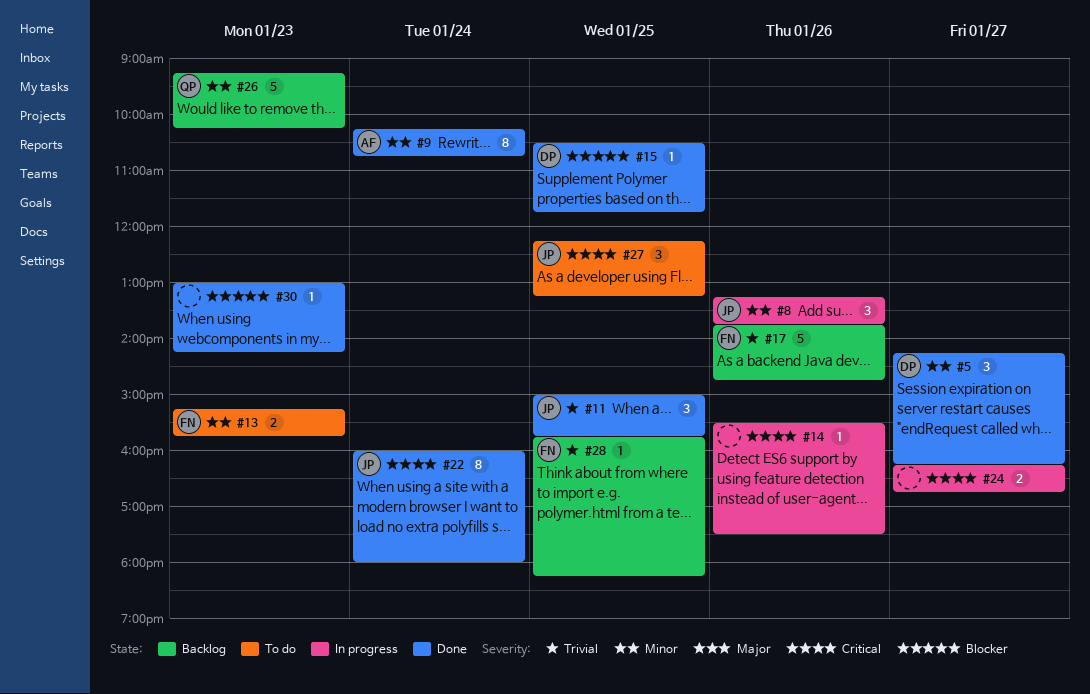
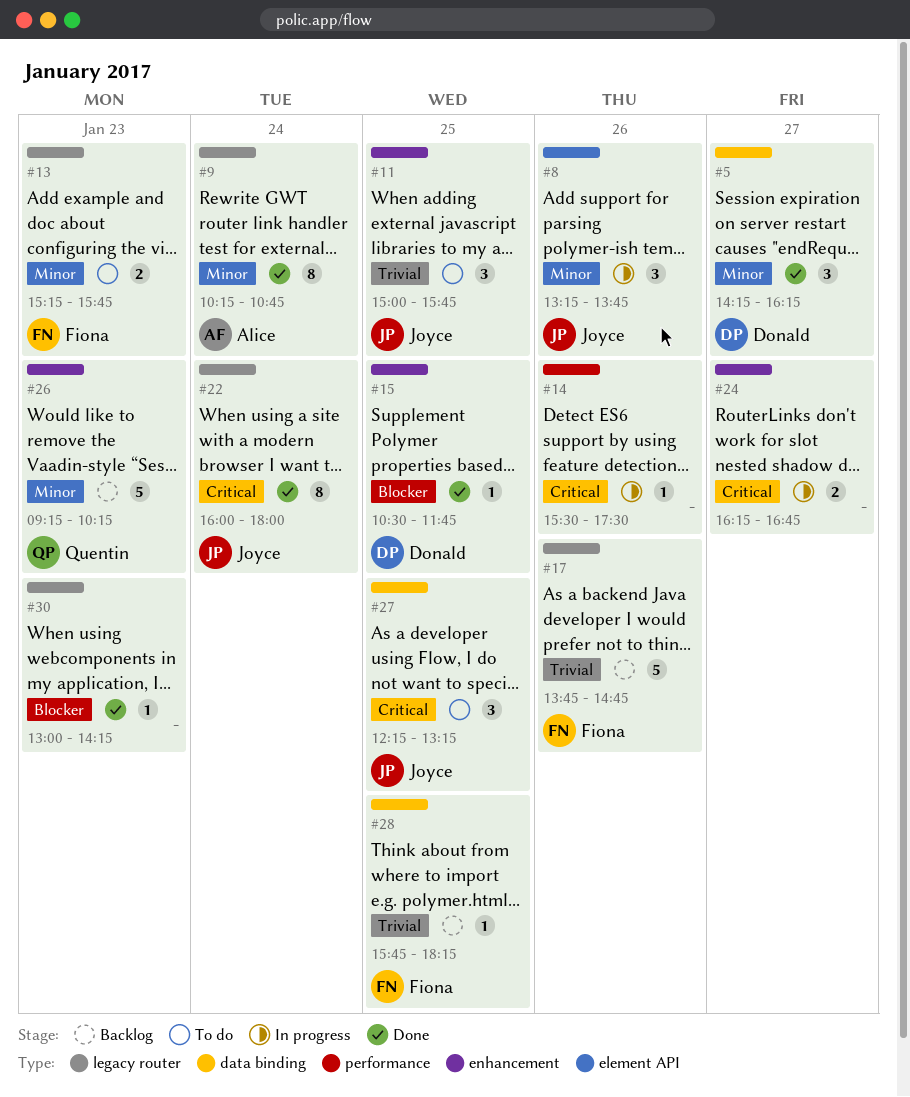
#11, status: Done -> To do

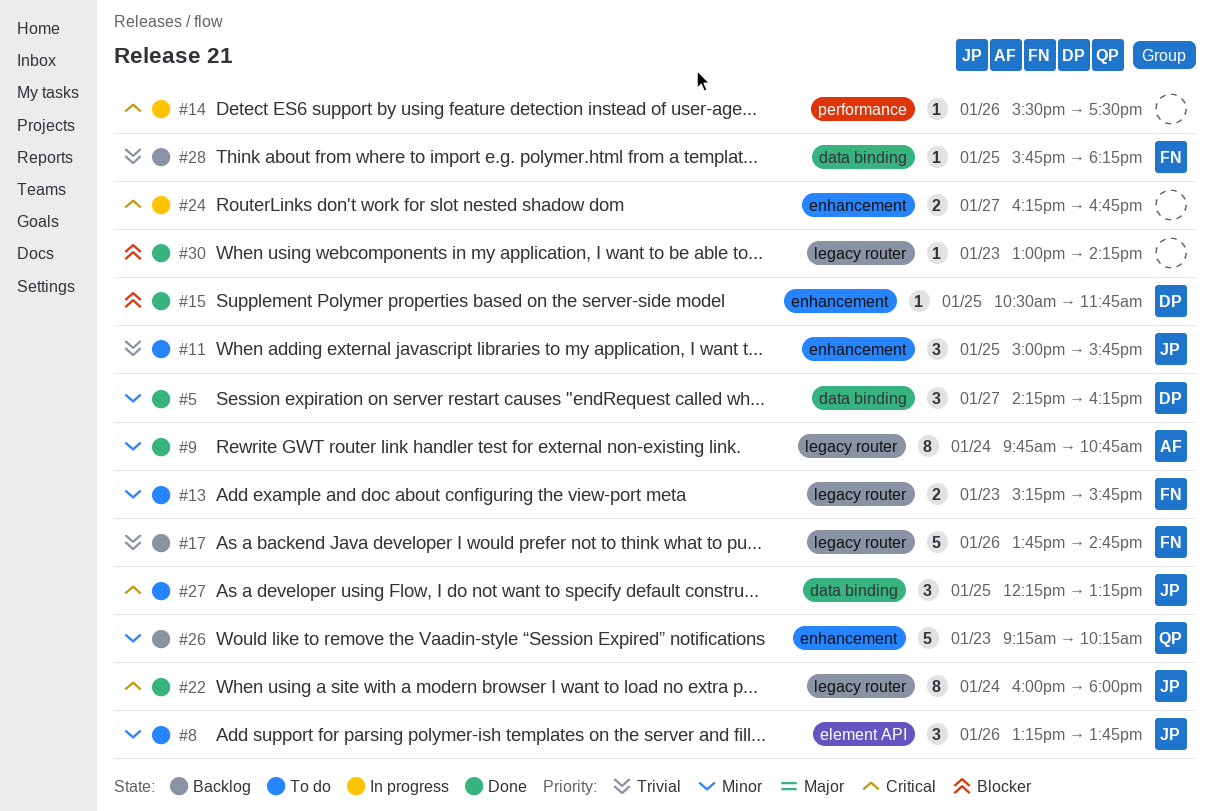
#8, status: In progress -> To do
#9, begins: 10:15 -> 09:45

